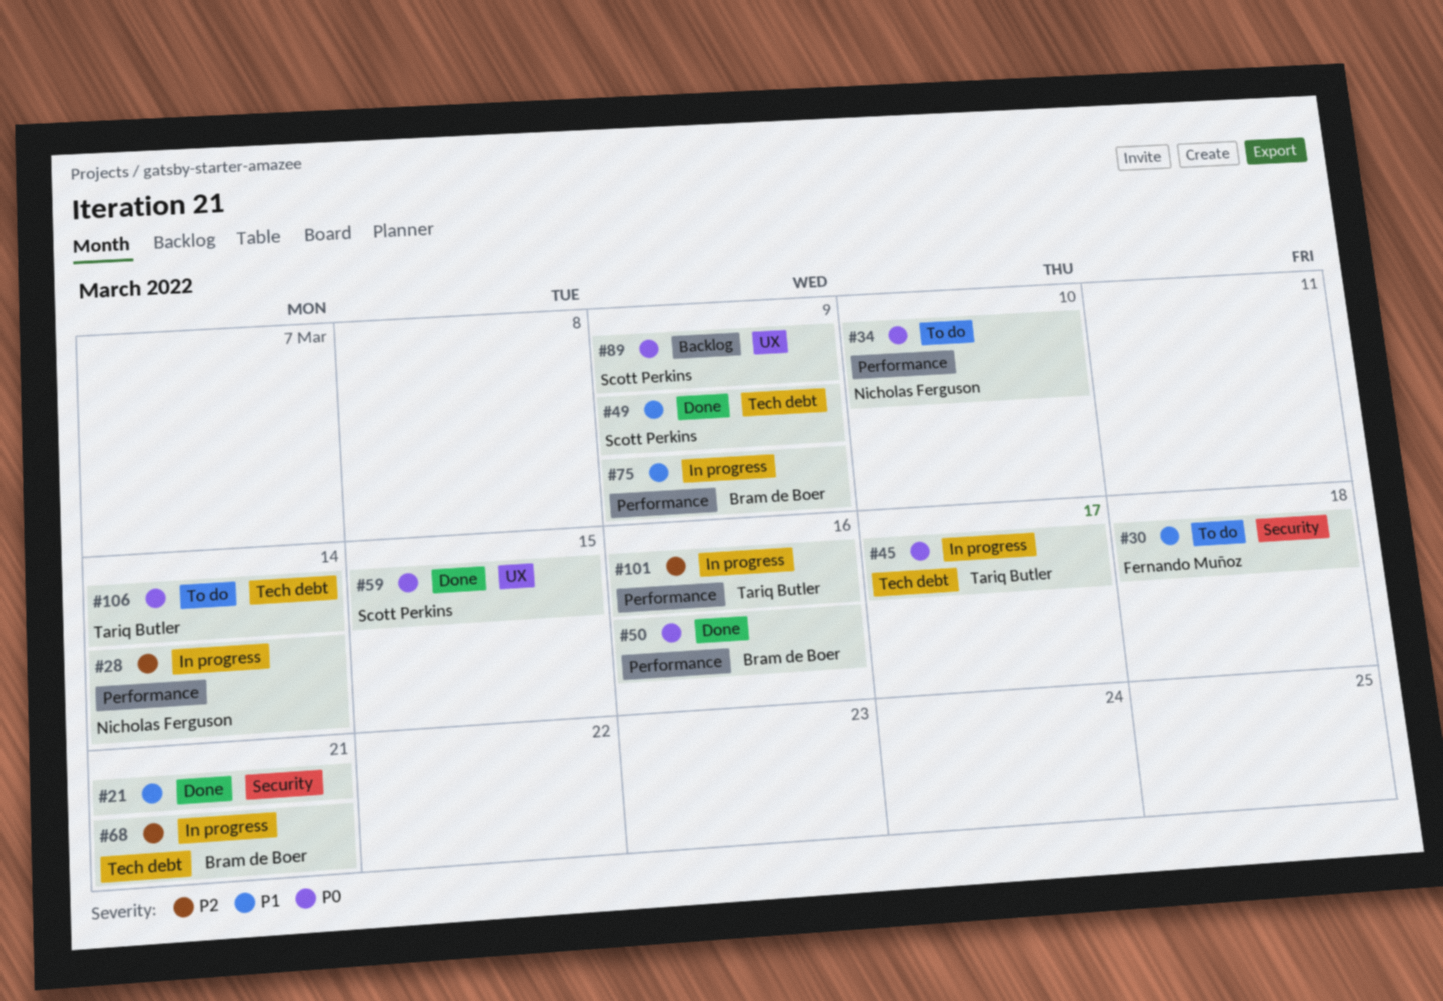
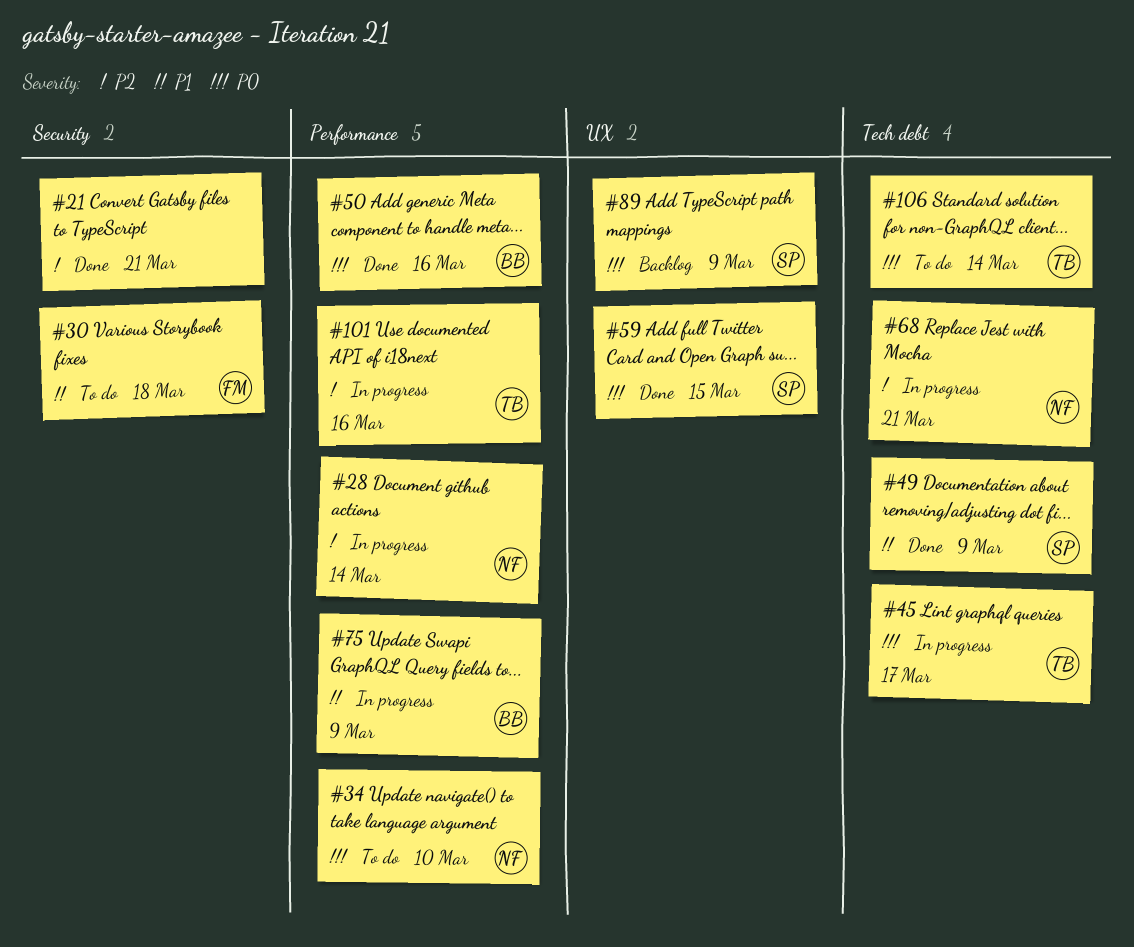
#21, priority: P1 -> P2
#68, owner: Bram de Boer -> Nicholas Ferguson

